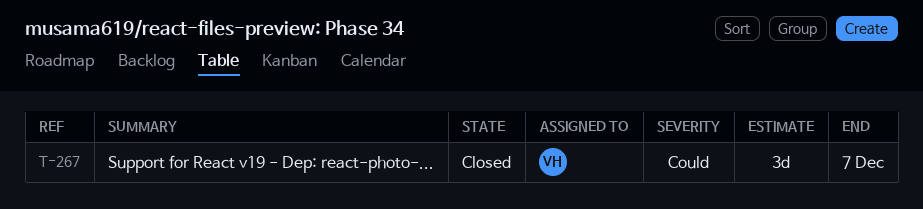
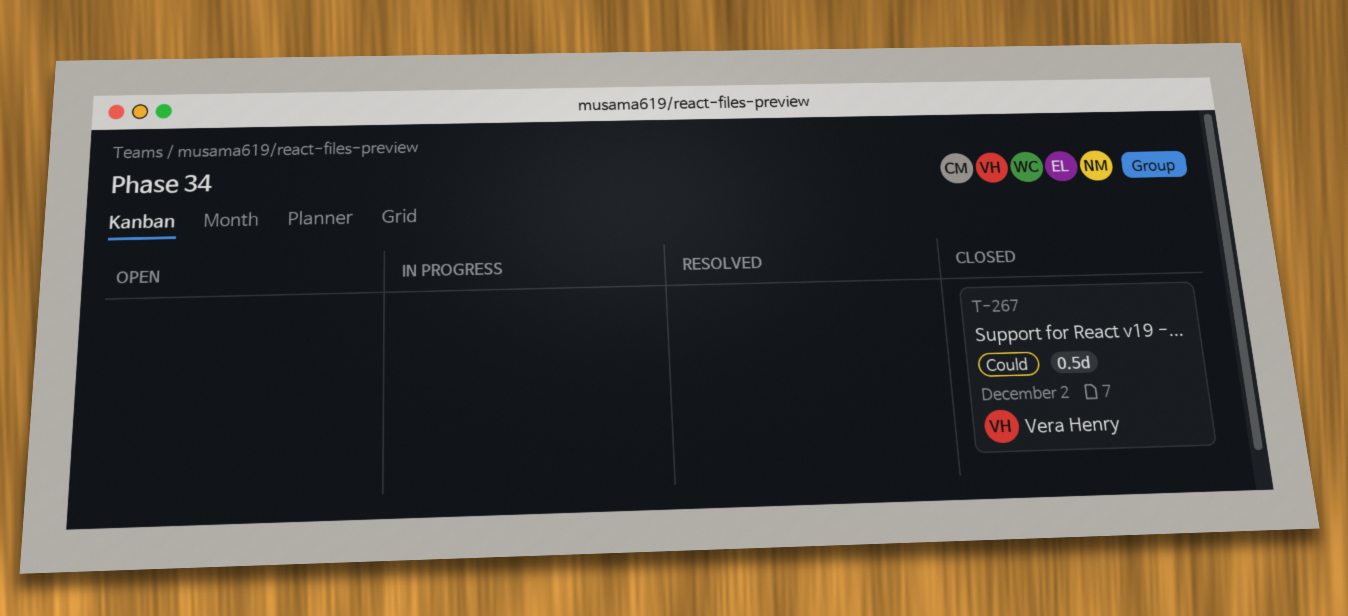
T-267, estimate: 3d -> 0.5d
T-267, due: Dec 7 -> Dec 2

